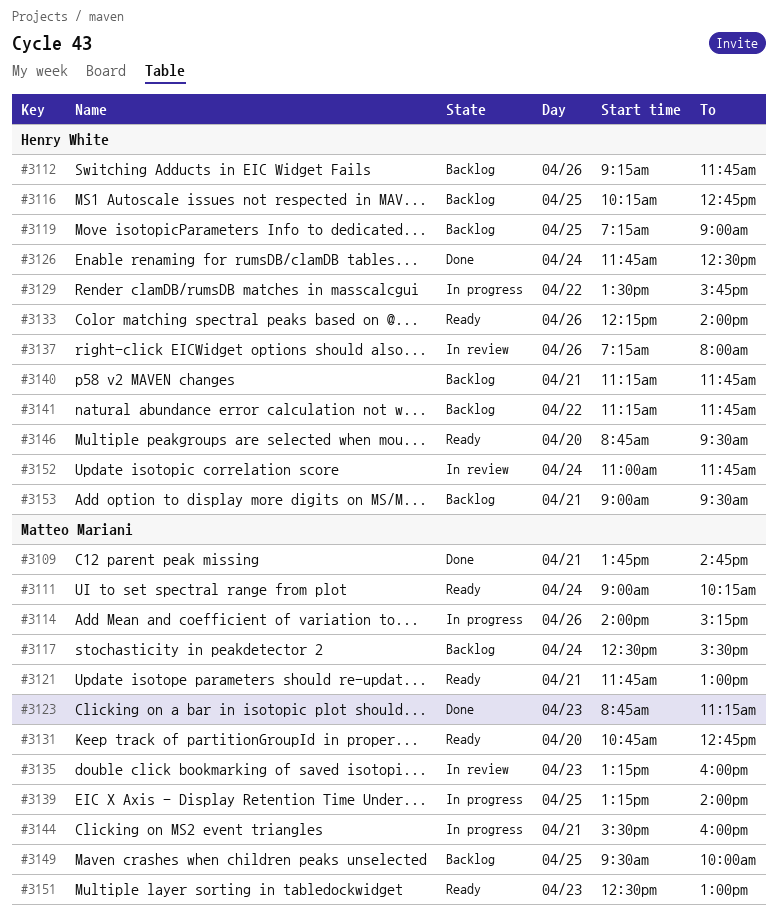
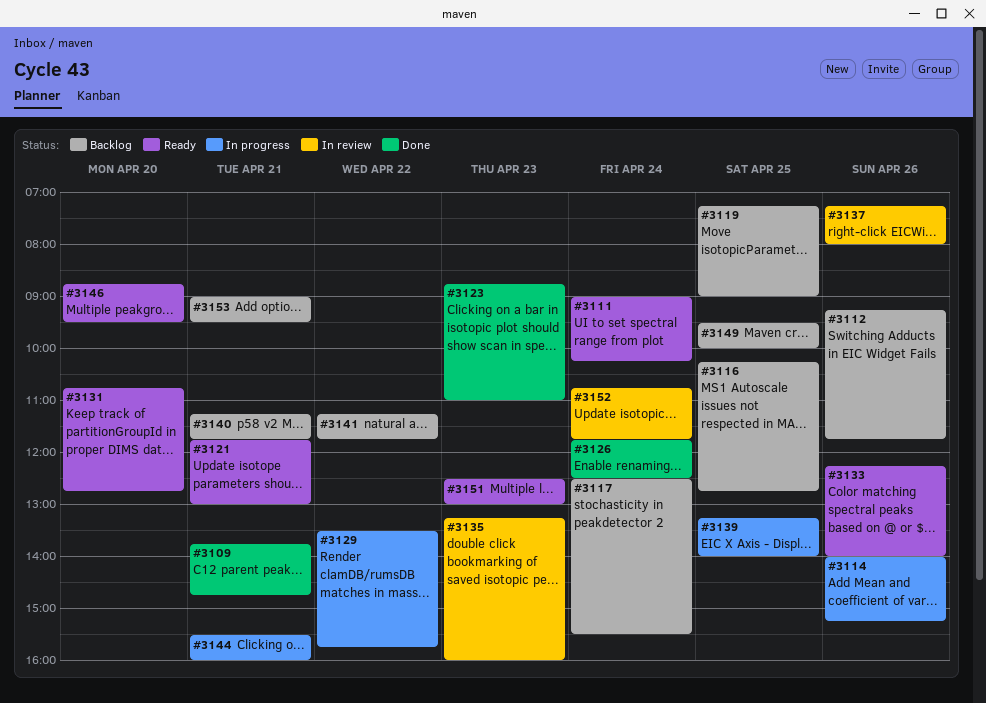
#3123, ends: 11:15 -> 11:00
#3152, begins: 11:00 -> 10:45

